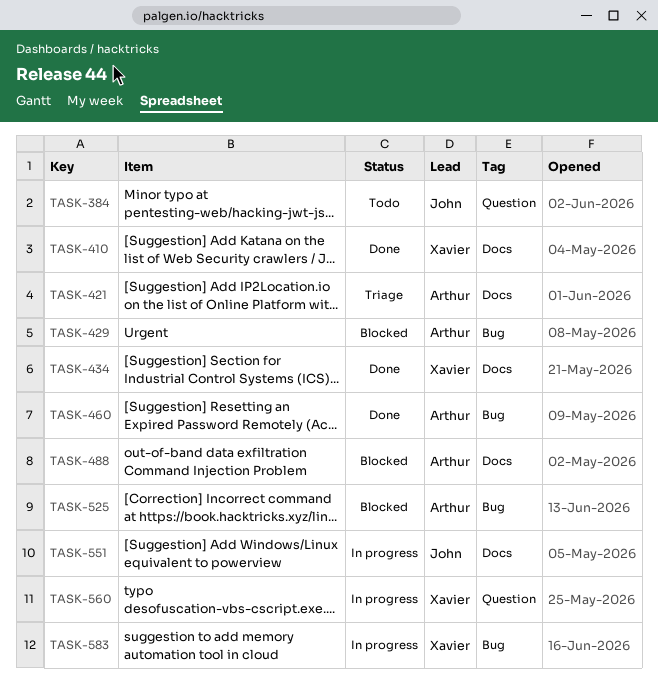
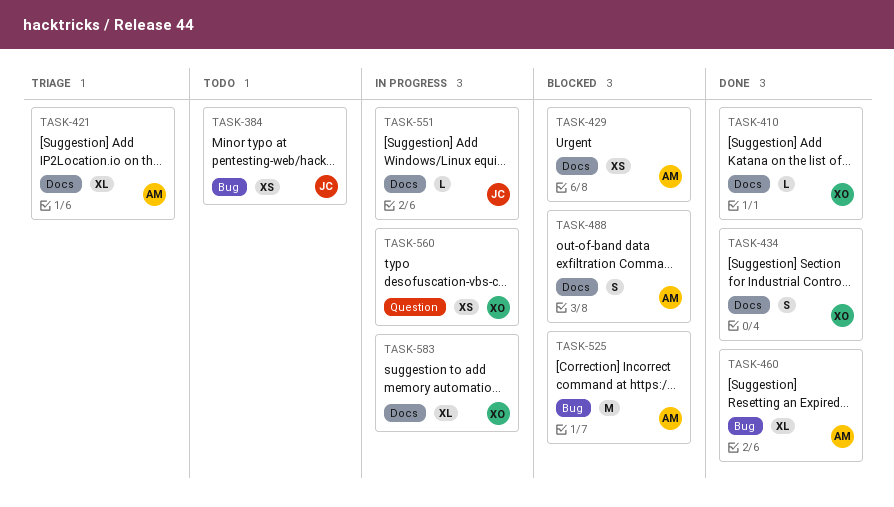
TASK-384, label: Question -> Bug
TASK-429, label: Bug -> Docs
TASK-583, label: Bug -> Docs

